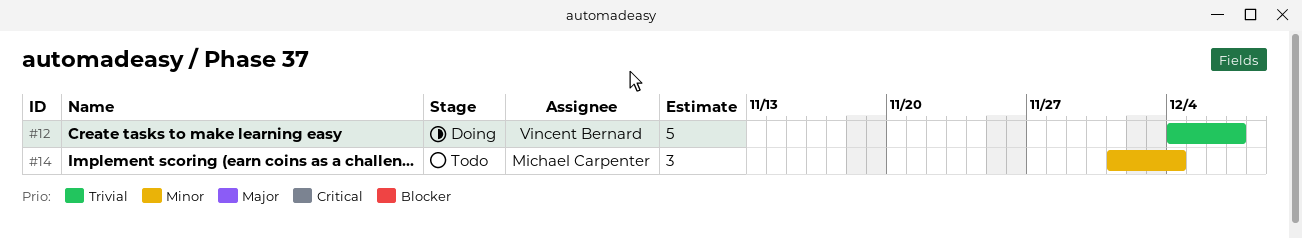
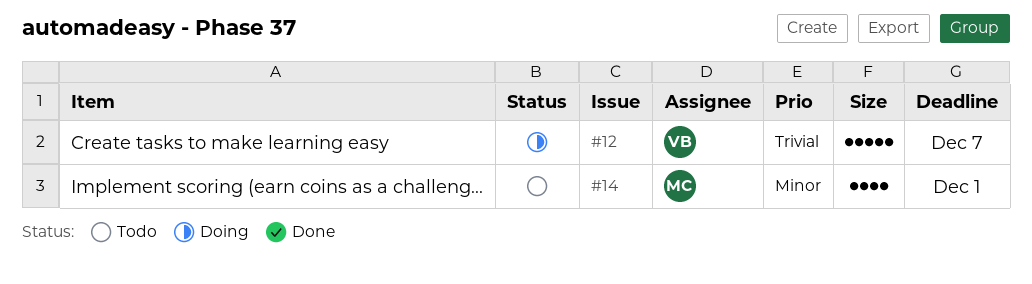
#14, estimate: 3 -> 4
#14, due: Dec 4 -> Dec 1

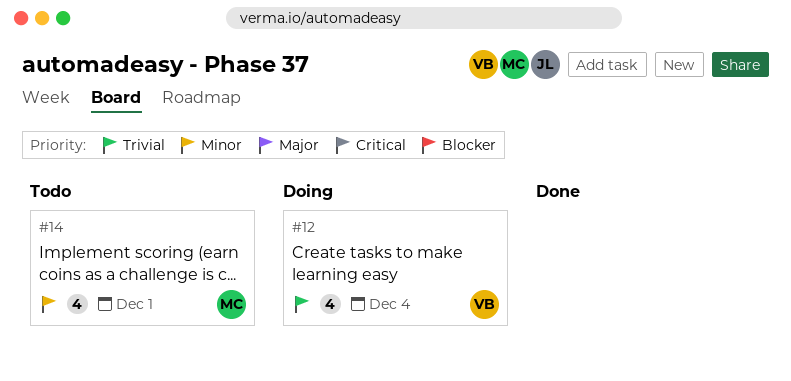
#12, estimate: 5 -> 4
#12, due: Dec 7 -> Dec 4

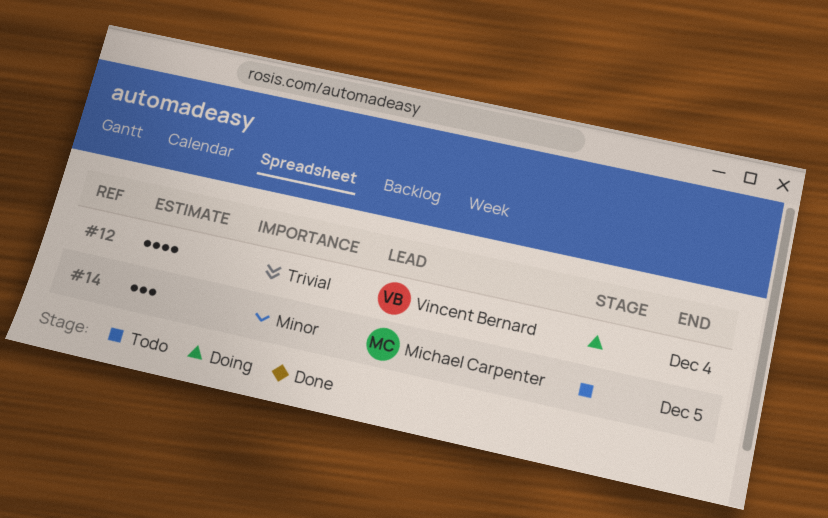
#14, estimate: 4 -> 3
#14, due: Dec 1 -> Dec 5

